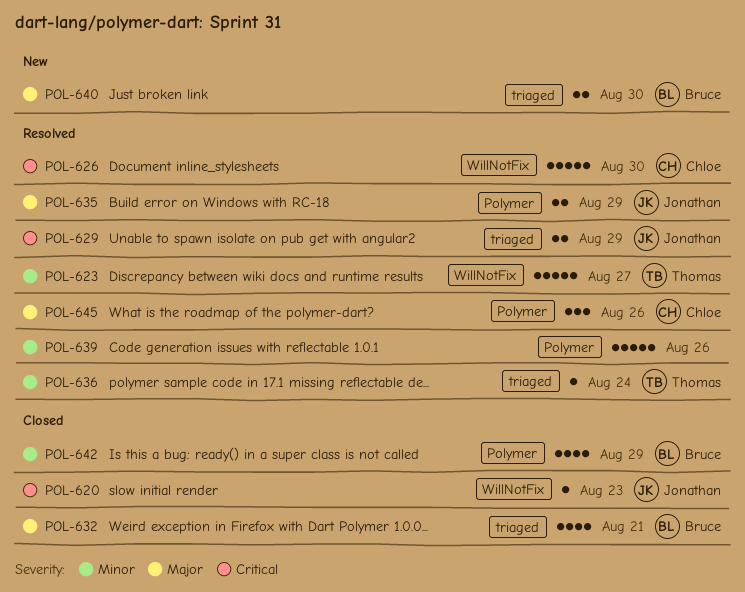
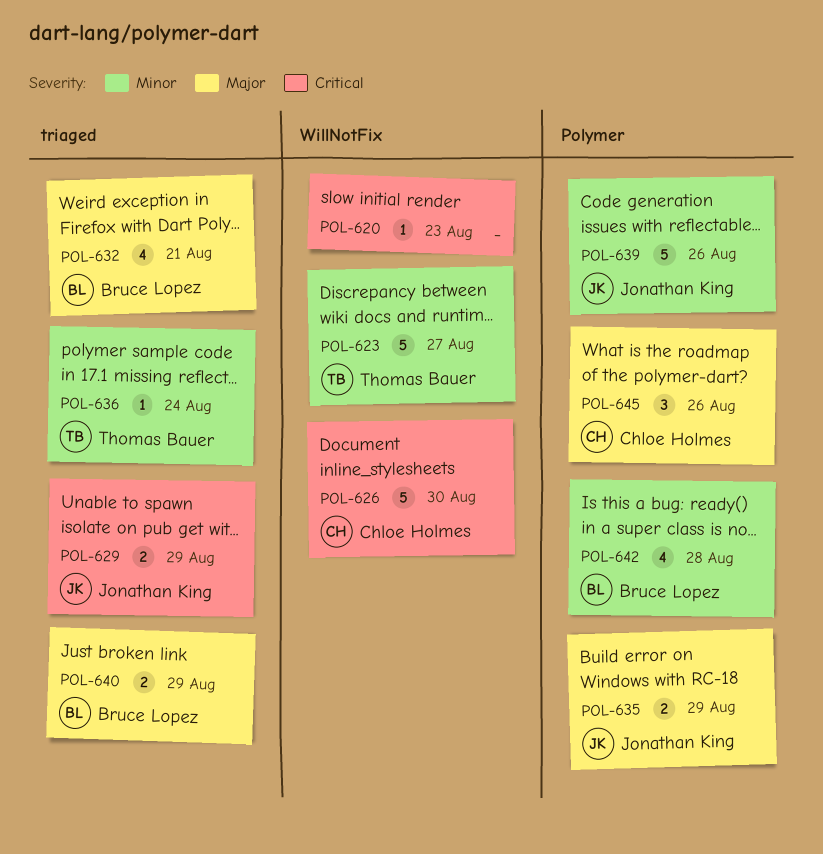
POL-620, owner: Jonathan King -> none
POL-639, owner: none -> Jonathan King
POL-640, due: Aug 30 -> Aug 29
POL-642, due: Aug 29 -> Aug 28

